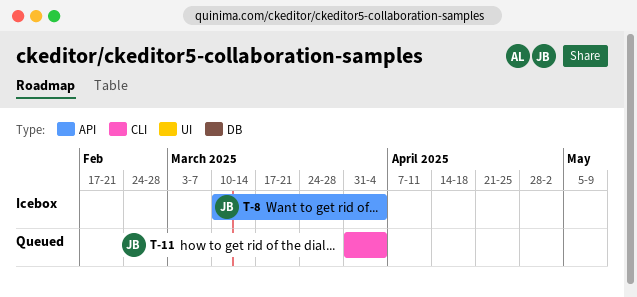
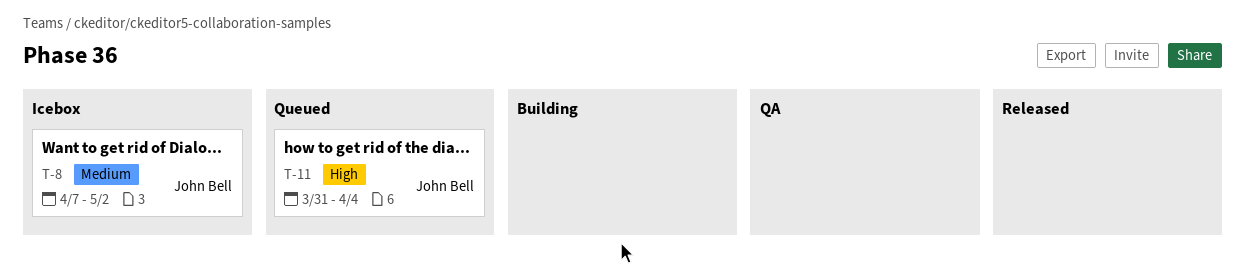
T-8, start: Mar 10 -> Apr 7
T-8, due: Apr 4 -> May 2

